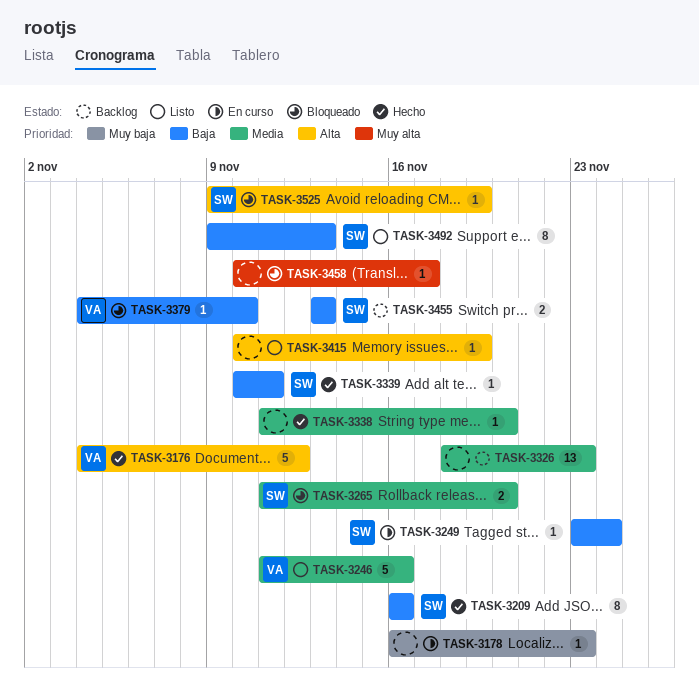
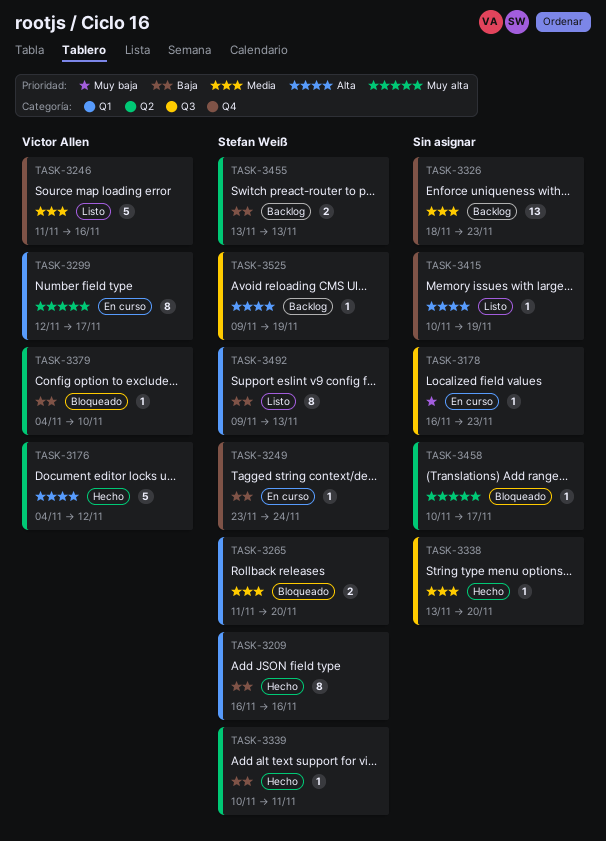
TASK-3299: none -> present
TASK-3338, start: Nov 11 -> Nov 13
TASK-3525, status: Bloqueado -> Backlog

